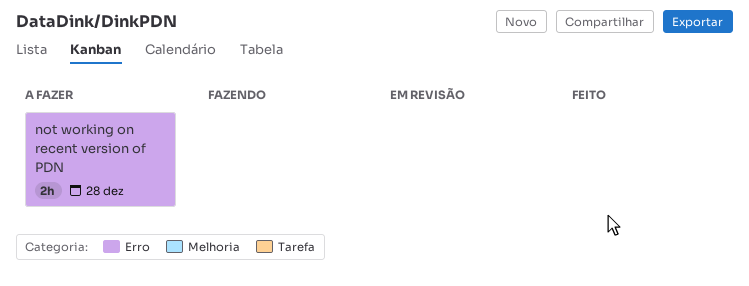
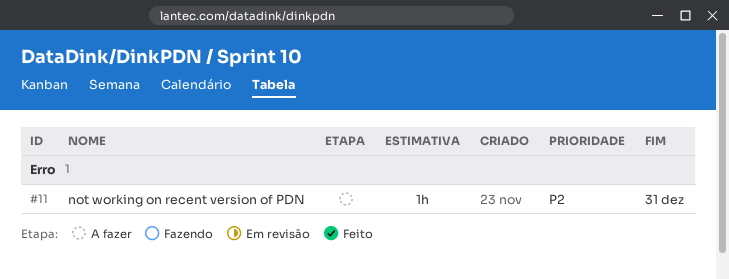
not working on recent version of PDN, estimate: 2h -> 1h
not working on recent version of PDN, due: Dec 28 -> Dec 31

